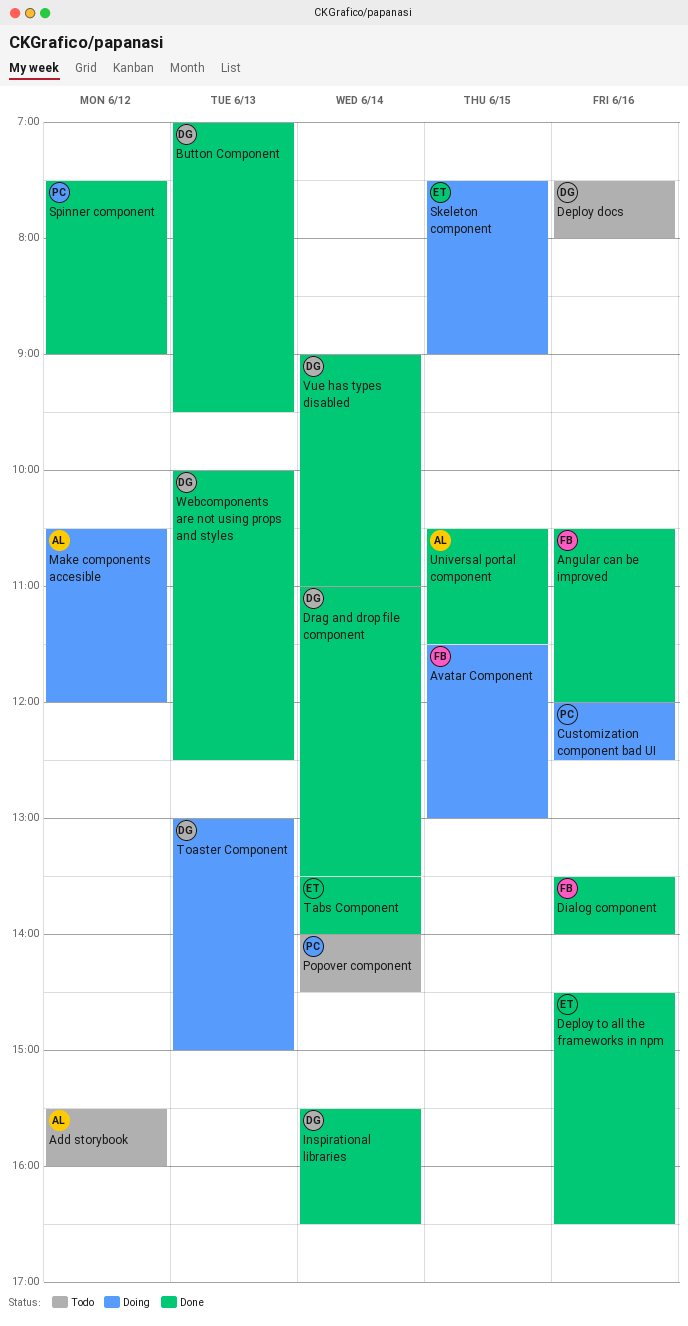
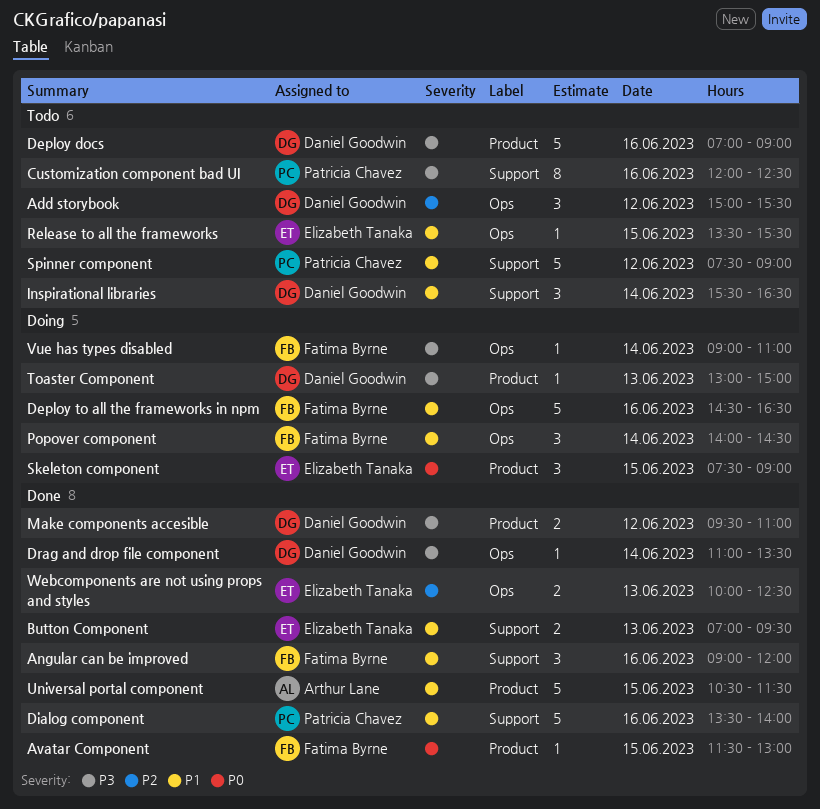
Add storybook, owner: Arthur Lane -> Daniel Goodwin
Add storybook, begins: 15:30 -> 15:00
Add storybook, ends: 16:00 -> 15:30
Angular can be improved, begins: 10:30 -> 09:00
Avatar Component, status: Doing -> Done
Button Component, owner: Daniel Goodwin -> Elizabeth Tanaka
Customization component bad UI, status: Doing -> Todo
Deploy docs, begins: 07:30 -> 07:00
Deploy docs, ends: 08:00 -> 09:00
Deploy to all the frameworks in npm, status: Done -> Doing
Deploy to all the frameworks in npm, owner: Elizabeth Tanaka -> Fatima Byrne
Dialog component, owner: Fatima Byrne -> Patricia Chavez
Inspirational libraries, status: Done -> Todo
Make components accesible, status: Doing -> Done
Make components accesible, owner: Arthur Lane -> Daniel Goodwin
Make components accesible, begins: 10:30 -> 09:30
Make components accesible, ends: 12:00 -> 11:00
Popover component, status: Todo -> Doing
Popover component, owner: Patricia Chavez -> Fatima Byrne
Release to all the frameworks: none -> present
Spinner component, status: Done -> Todo
Tabs Component: present -> none
Vue has types disabled, status: Done -> Doing
Vue has types disabled, owner: Daniel Goodwin -> Fatima Byrne
Webcomponents are not using props and styles, owner: Daniel Goodwin -> Elizabeth Tanaka

